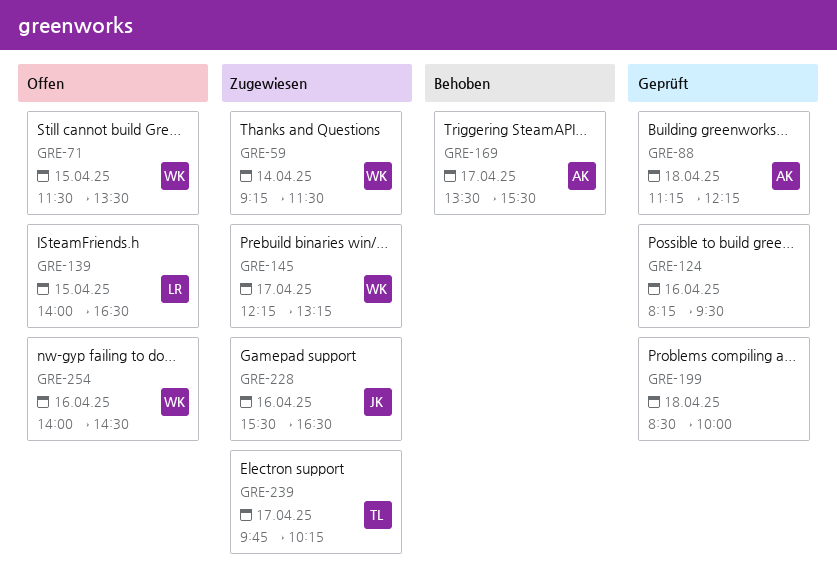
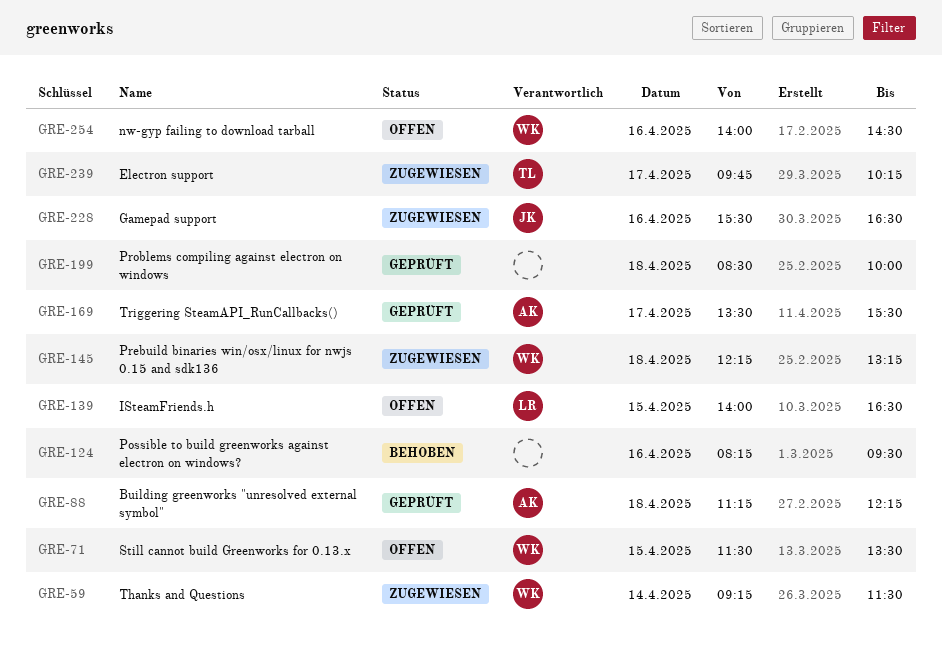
GRE-124, status: Geprüft -> Behoben
GRE-145, day: Apr 17 -> Apr 18
GRE-169, status: Behoben -> Geprüft

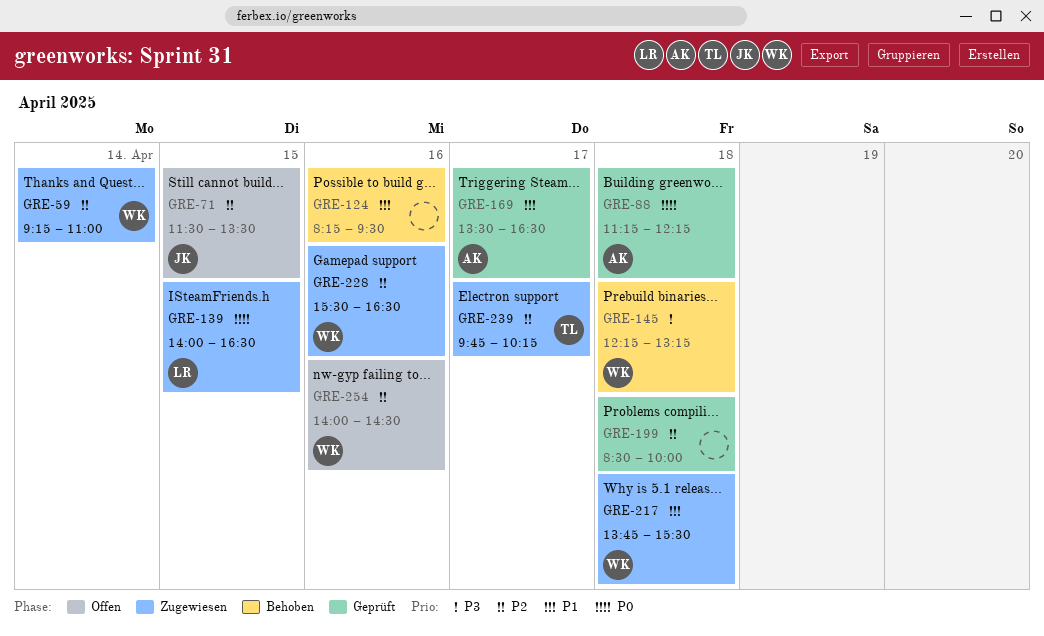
GRE-59, ends: 11:30 -> 11:00
GRE-71, owner: WK -> JK
GRE-139, status: Offen -> Zugewiesen
GRE-145, status: Zugewiesen -> Behoben
GRE-169, ends: 15:30 -> 16:30
GRE-217: none -> present
GRE-228, owner: JK -> WK

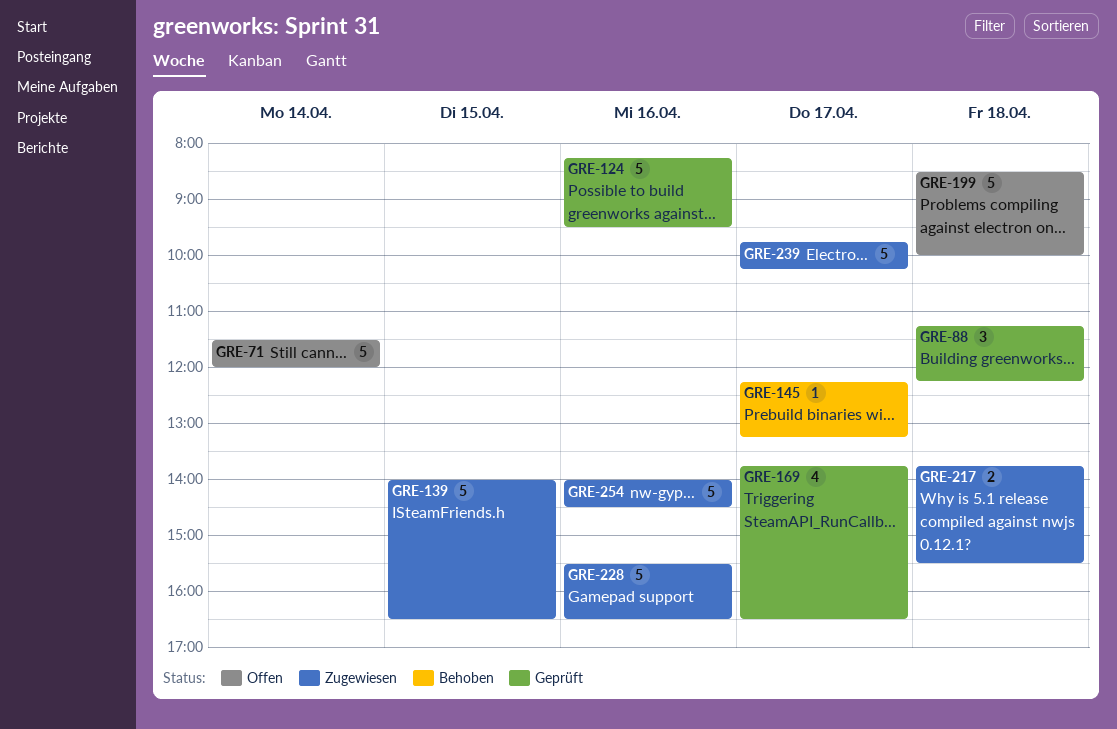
GRE-59: present -> none
GRE-71, day: Apr 15 -> Apr 14
GRE-71, ends: 13:30 -> 12:00
GRE-124, status: Behoben -> Geprüft
GRE-145, day: Apr 18 -> Apr 17
GRE-169, begins: 13:30 -> 13:45
GRE-199, status: Geprüft -> Offen
GRE-254, status: Offen -> Zugewiesen

